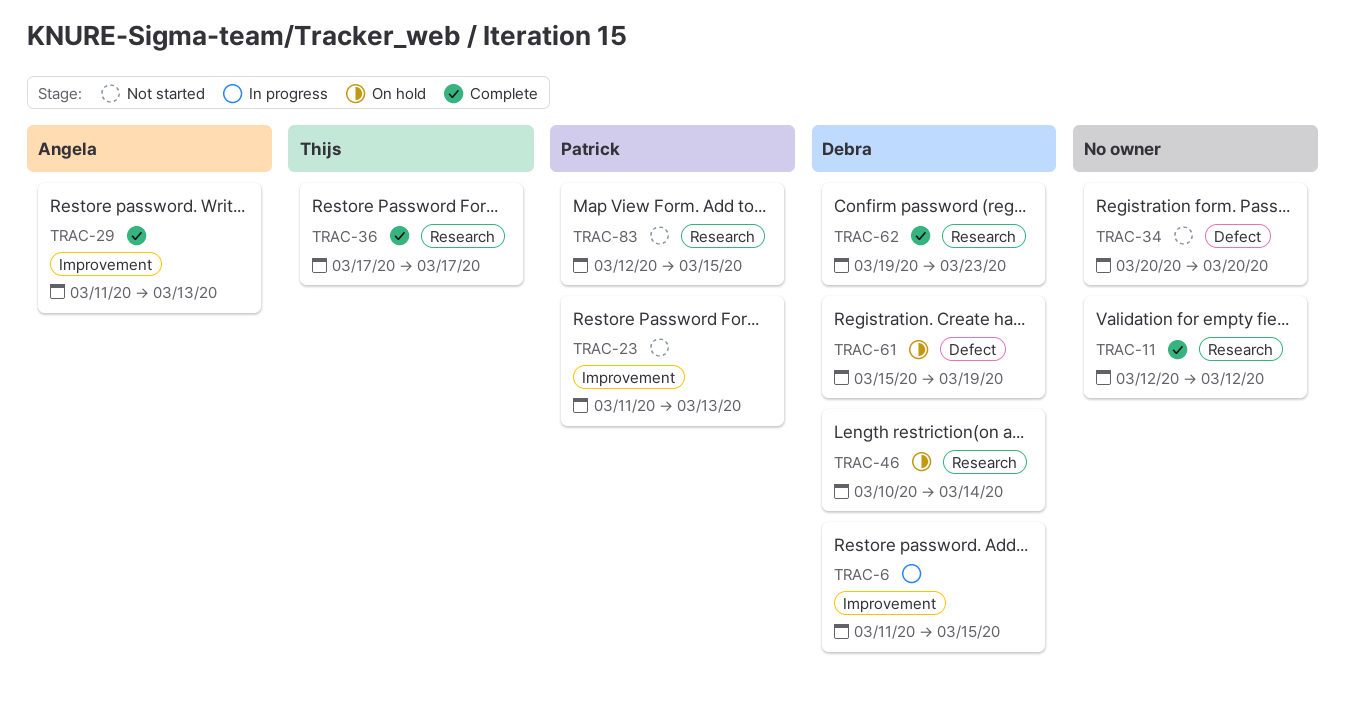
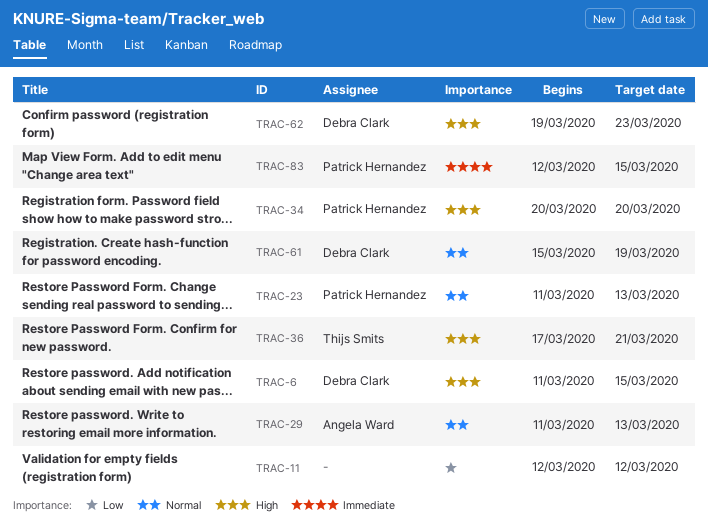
TRAC-34, owner: none -> Patrick Hernandez
TRAC-36, due: Mar 17 -> Mar 21
TRAC-46: present -> none

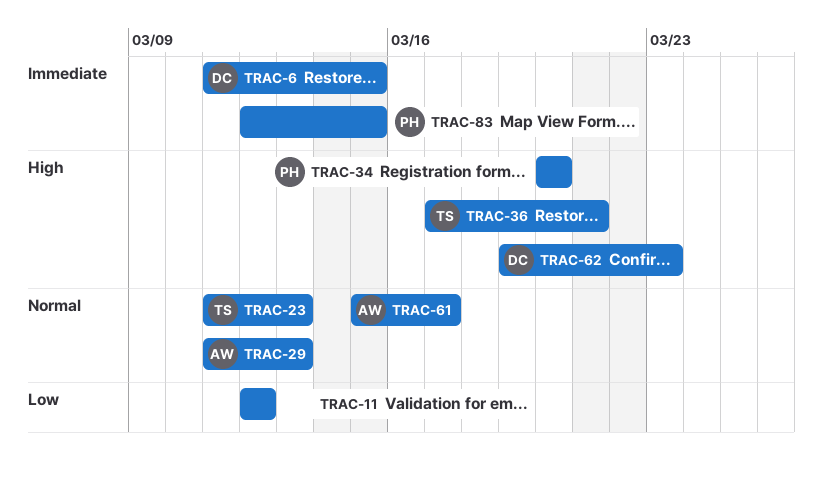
TRAC-6, priority: High -> Immediate
TRAC-23, owner: Patrick Hernandez -> Thijs Smits
TRAC-61, owner: Debra Clark -> Angela Ward
TRAC-61, due: Mar 19 -> Mar 17

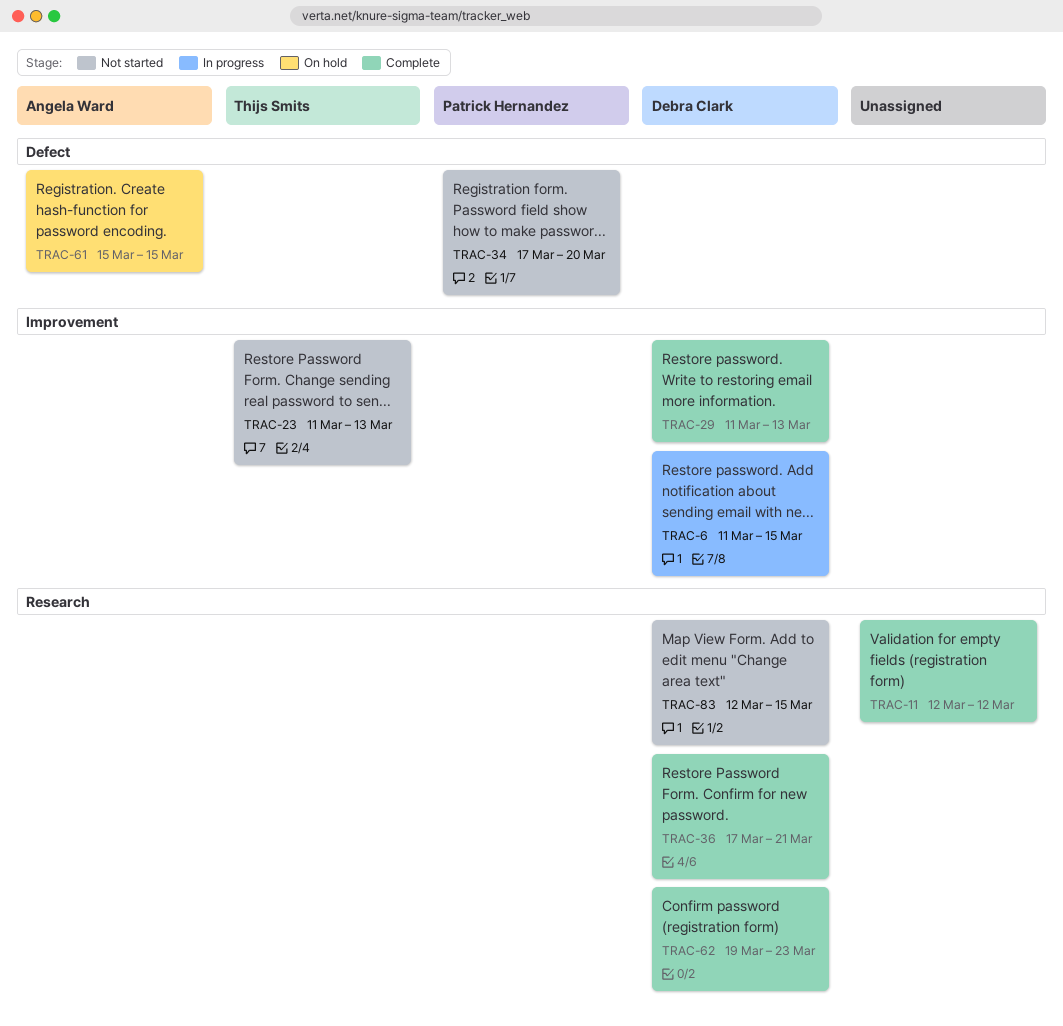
TRAC-29, owner: Angela Ward -> Debra Clark
TRAC-34, start: Mar 20 -> Mar 17
TRAC-36, owner: Thijs Smits -> Debra Clark
TRAC-61, due: Mar 17 -> Mar 15
TRAC-83, owner: Patrick Hernandez -> Debra Clark

